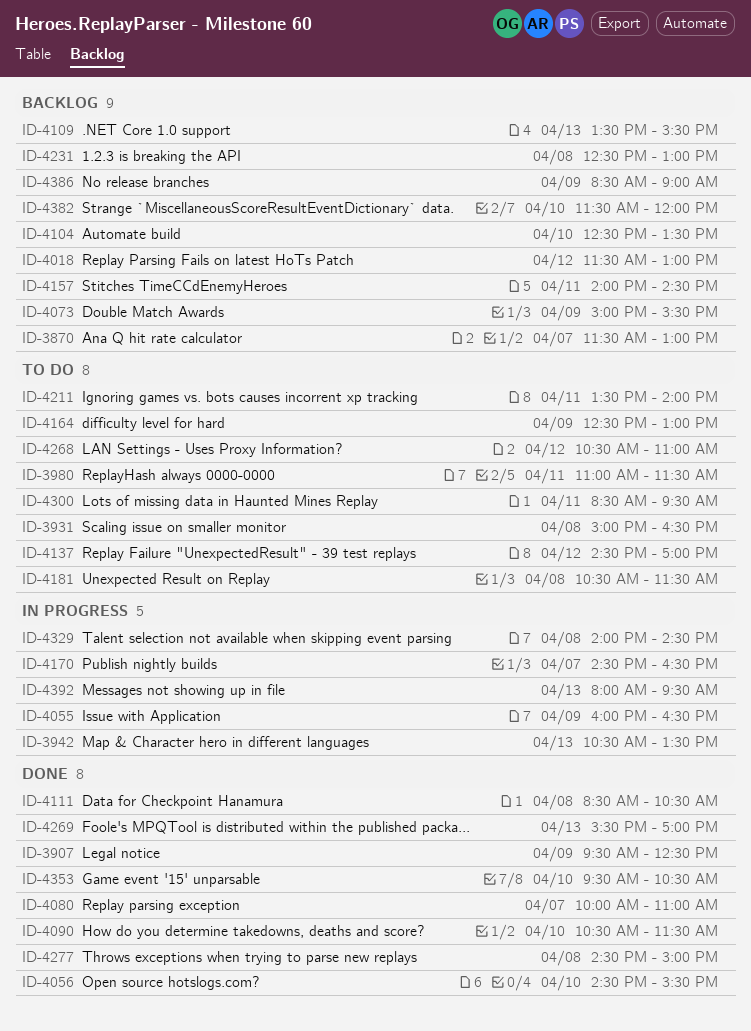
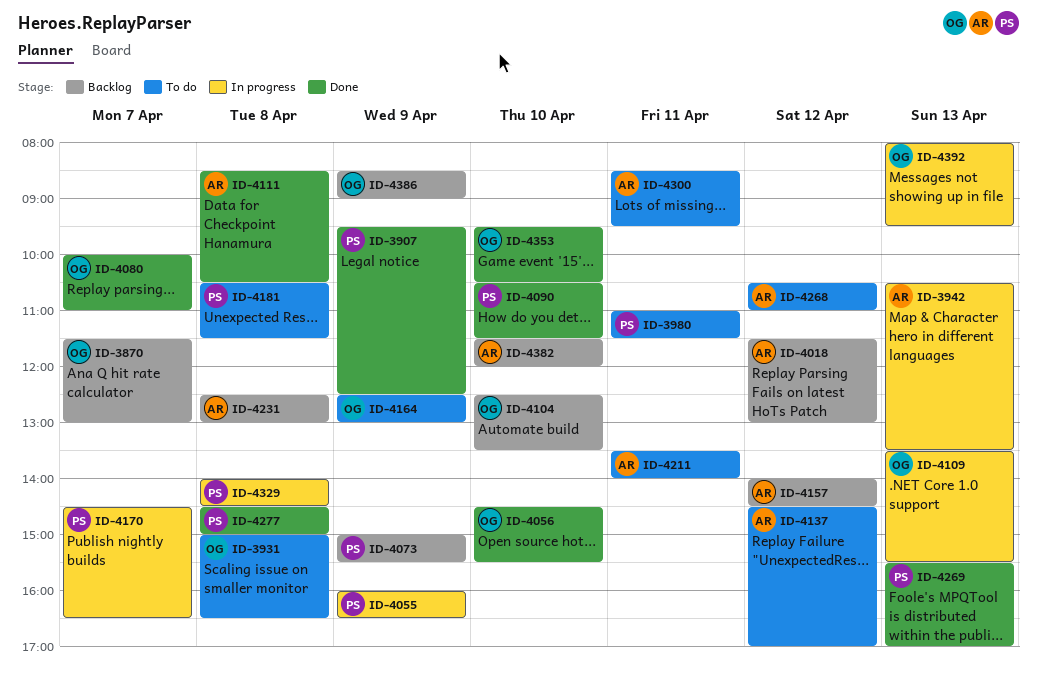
ID-4109, status: Backlog -> In progress
ID-4157, day: Apr 11 -> Apr 12

